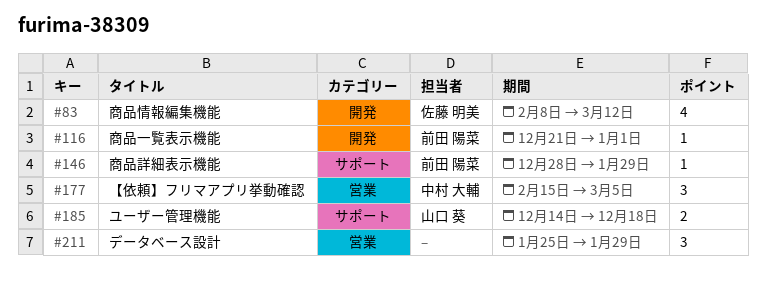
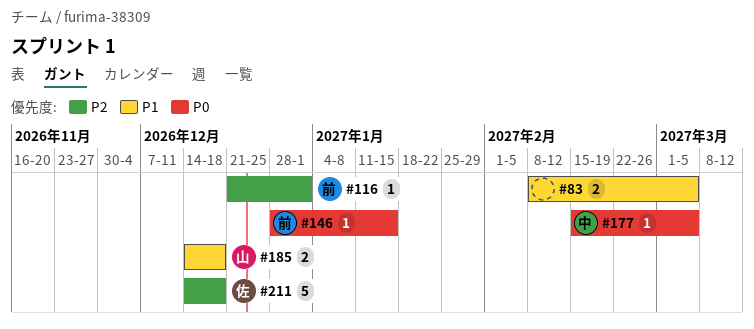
#83, owner: 佐藤 明美 -> none
#83, estimate: 4 -> 2
#83, due: Mar 12 -> Mar 5
#146, due: Jan 29 -> Jan 15
#177, estimate: 3 -> 1
#211, owner: none -> 佐藤 明美
#211, estimate: 3 -> 5
#211, start: Jan 25 -> Dec 14
#211, due: Jan 29 -> Dec 18

